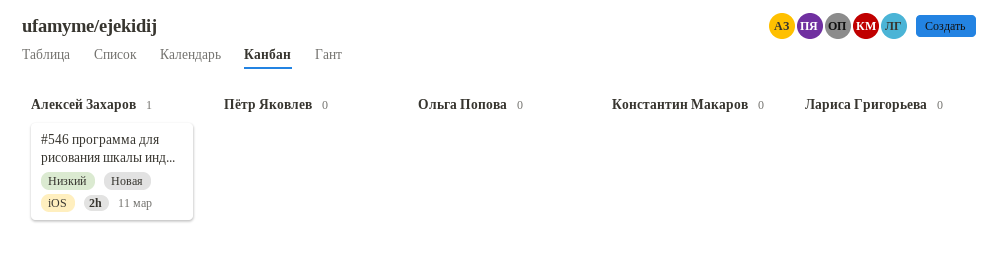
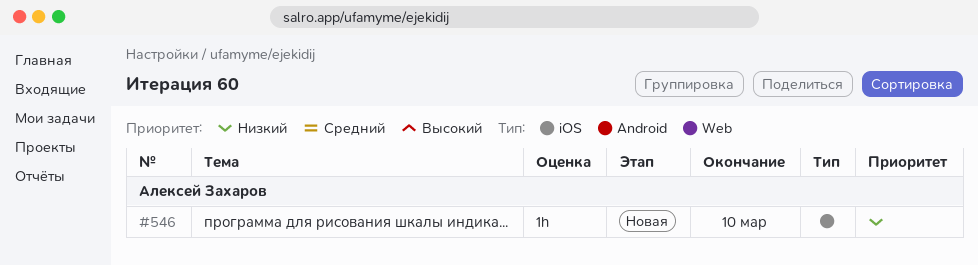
#546, estimate: 2h -> 1h
#546, due: Mar 11 -> Mar 10

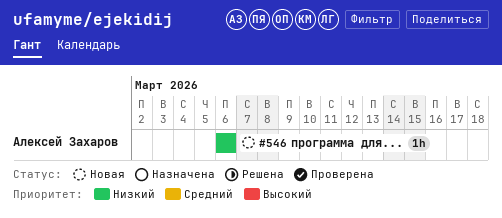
#546, due: Mar 10 -> Mar 6

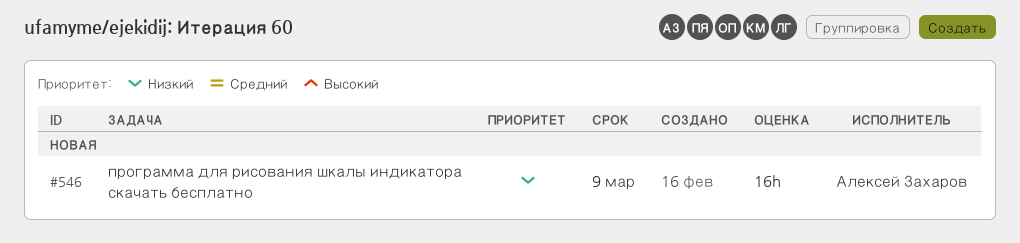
#546, estimate: 1h -> 16h
#546, due: Mar 6 -> Mar 9

